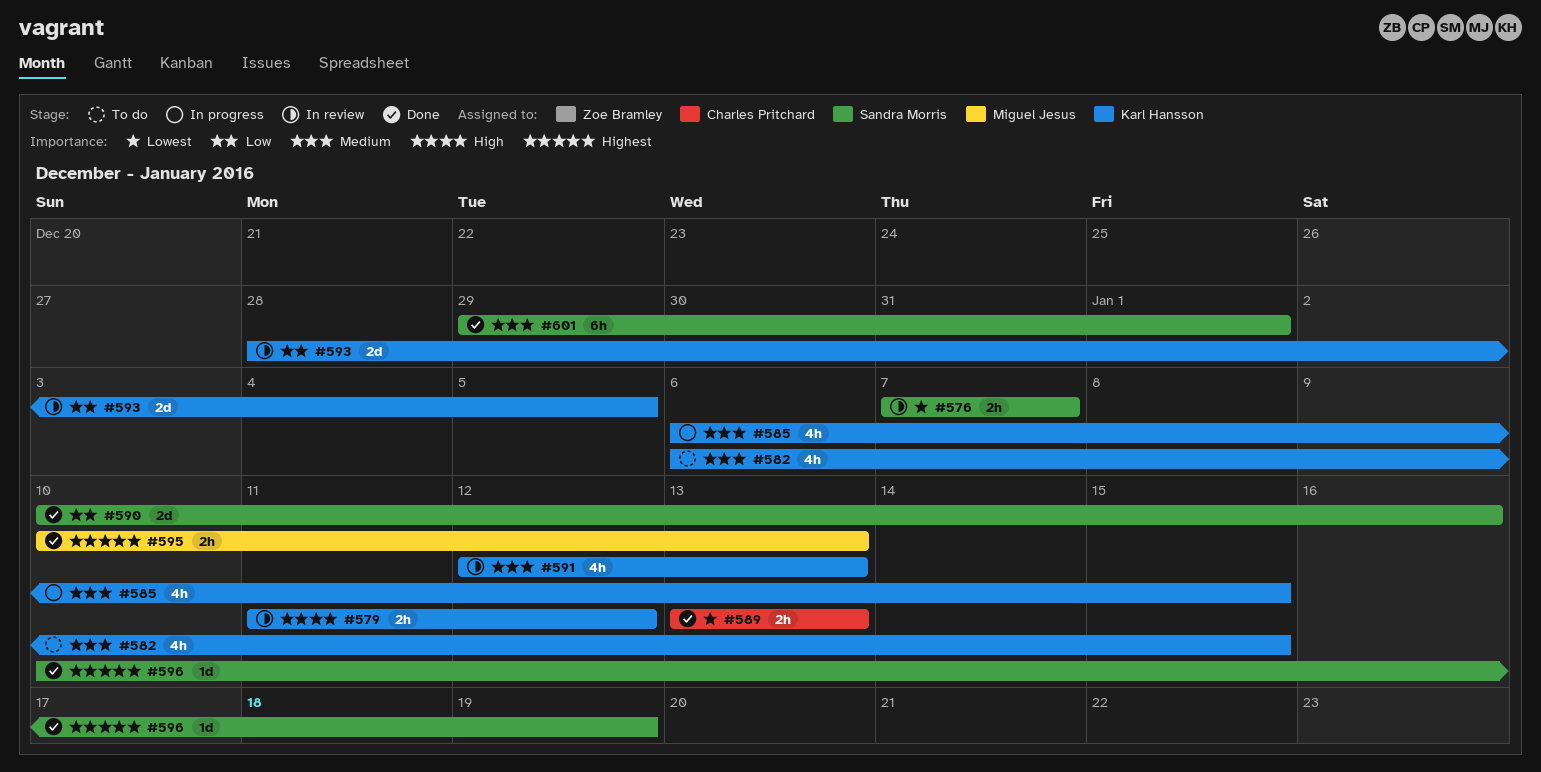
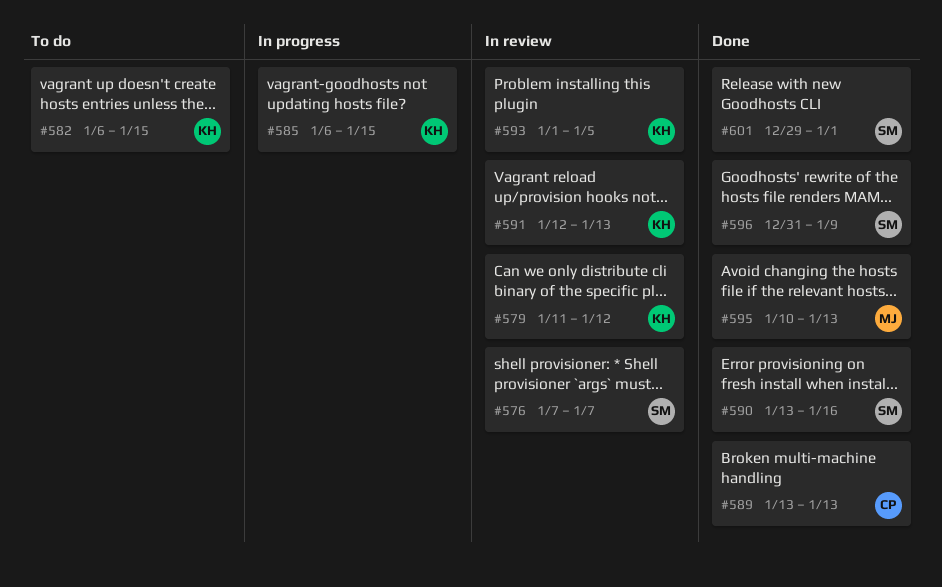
#590, start: Jan 10 -> Jan 13
#593, start: Dec 28 -> Jan 1
#596, start: Jan 10 -> Dec 31
#596, due: Jan 19 -> Jan 9

